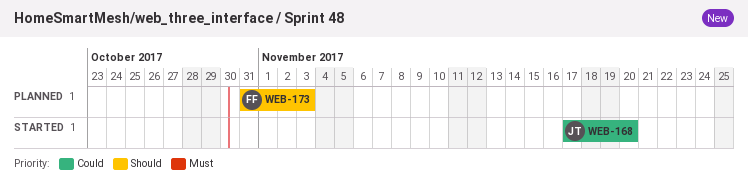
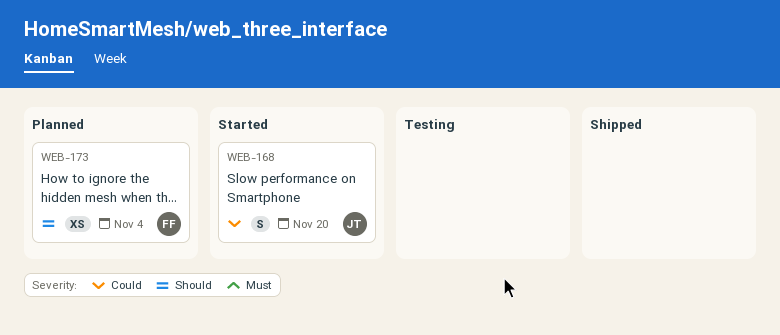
WEB-173, due: Nov 3 -> Nov 4

